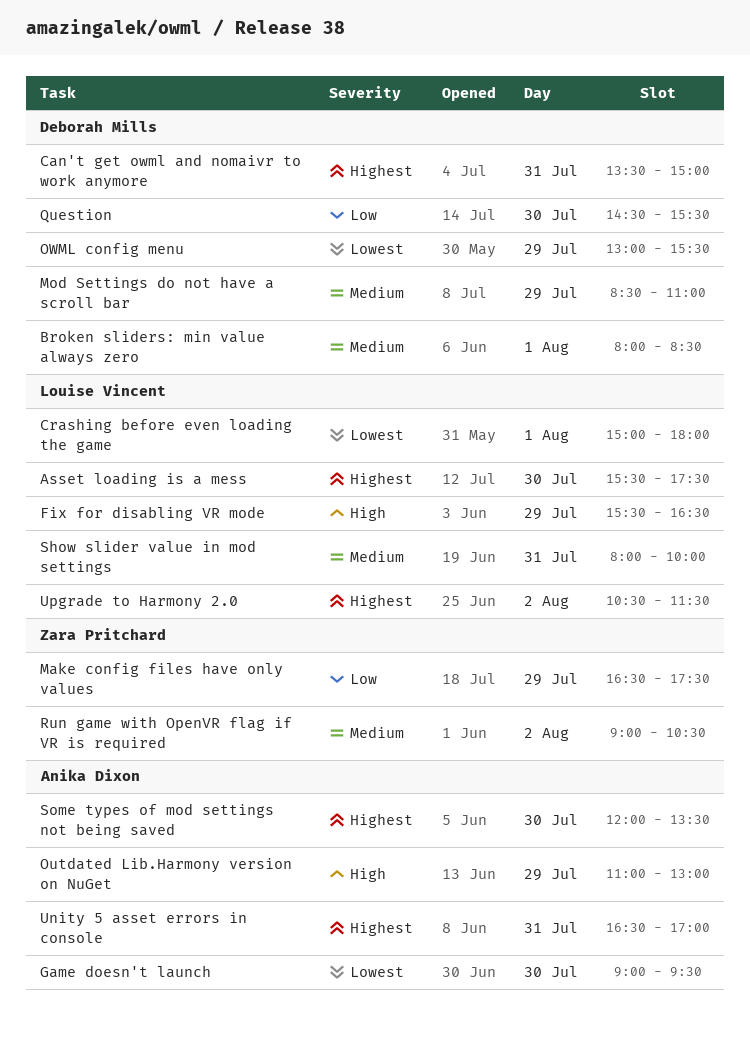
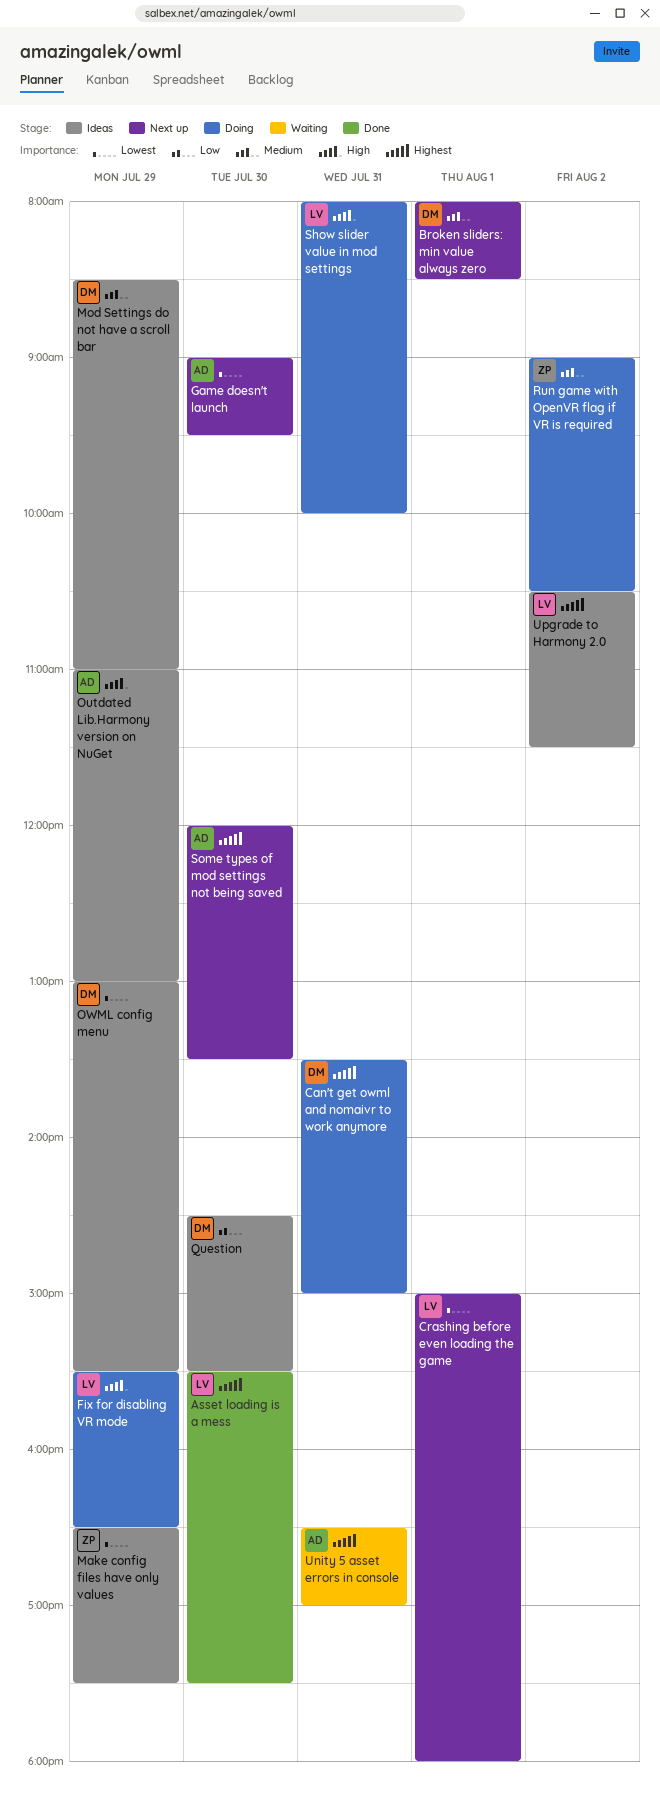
Make config files have only values, priority: Low -> Lowest
Show slider value in mod settings, priority: Medium -> High

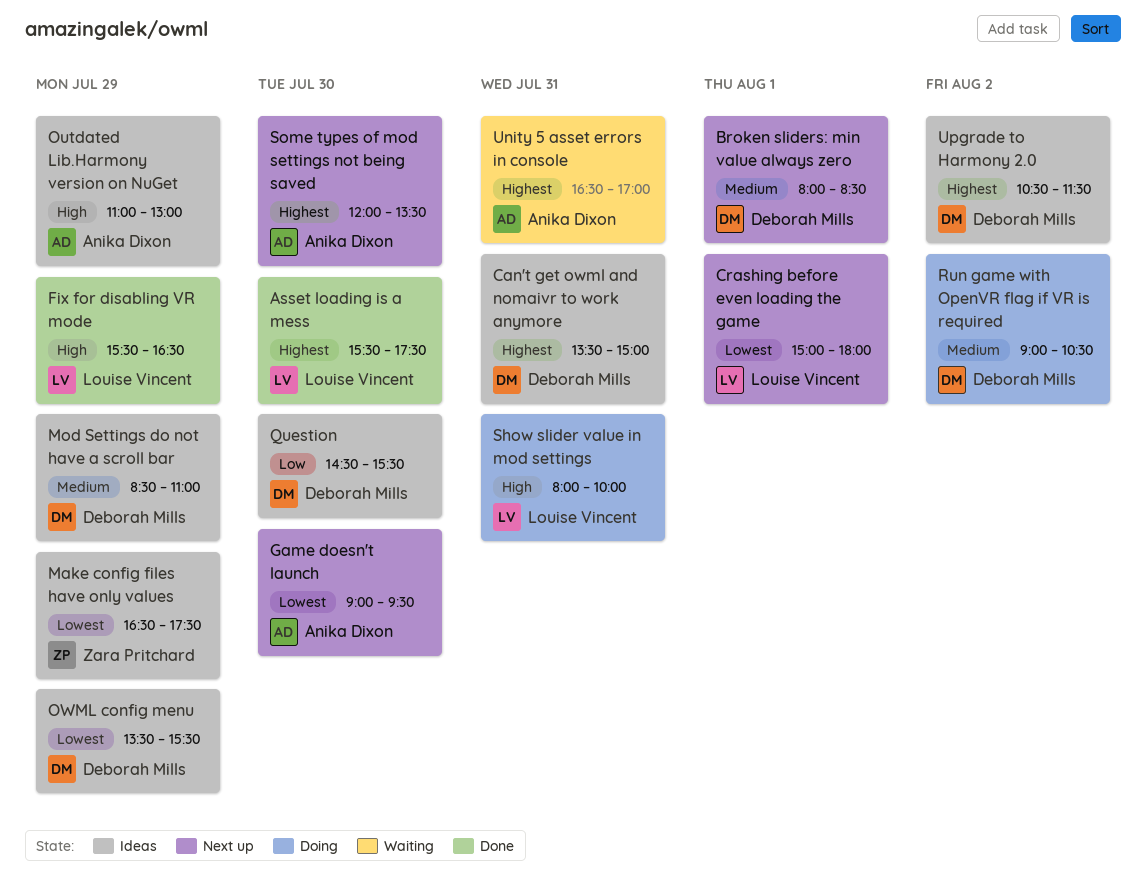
Can't get owml and nomaivr to work anymore, status: Doing -> Ideas
Fix for disabling VR mode, status: Doing -> Done
OWML config menu, begins: 13:00 -> 13:30
Run game with OpenVR flag if VR is required, owner: Zara Pritchard -> Deborah Mills
Upgrade to Harmony 2.0, owner: Louise Vincent -> Deborah Mills

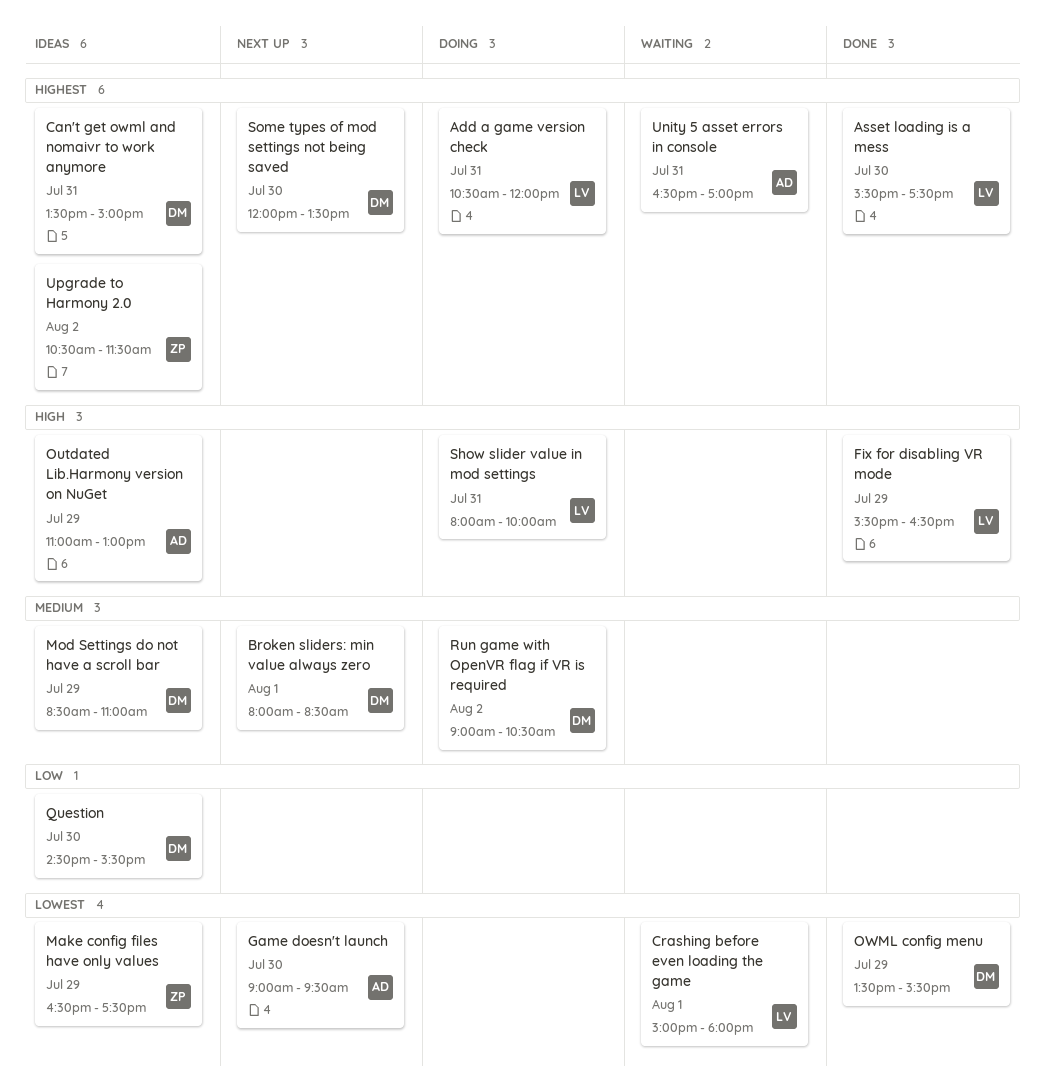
Add a game version check: none -> present
Crashing before even loading the game, status: Next up -> Waiting
OWML config menu, status: Ideas -> Done
Some types of mod settings not being saved, owner: Anika Dixon -> Deborah Mills
Upgrade to Harmony 2.0, owner: Deborah Mills -> Zara Pritchard

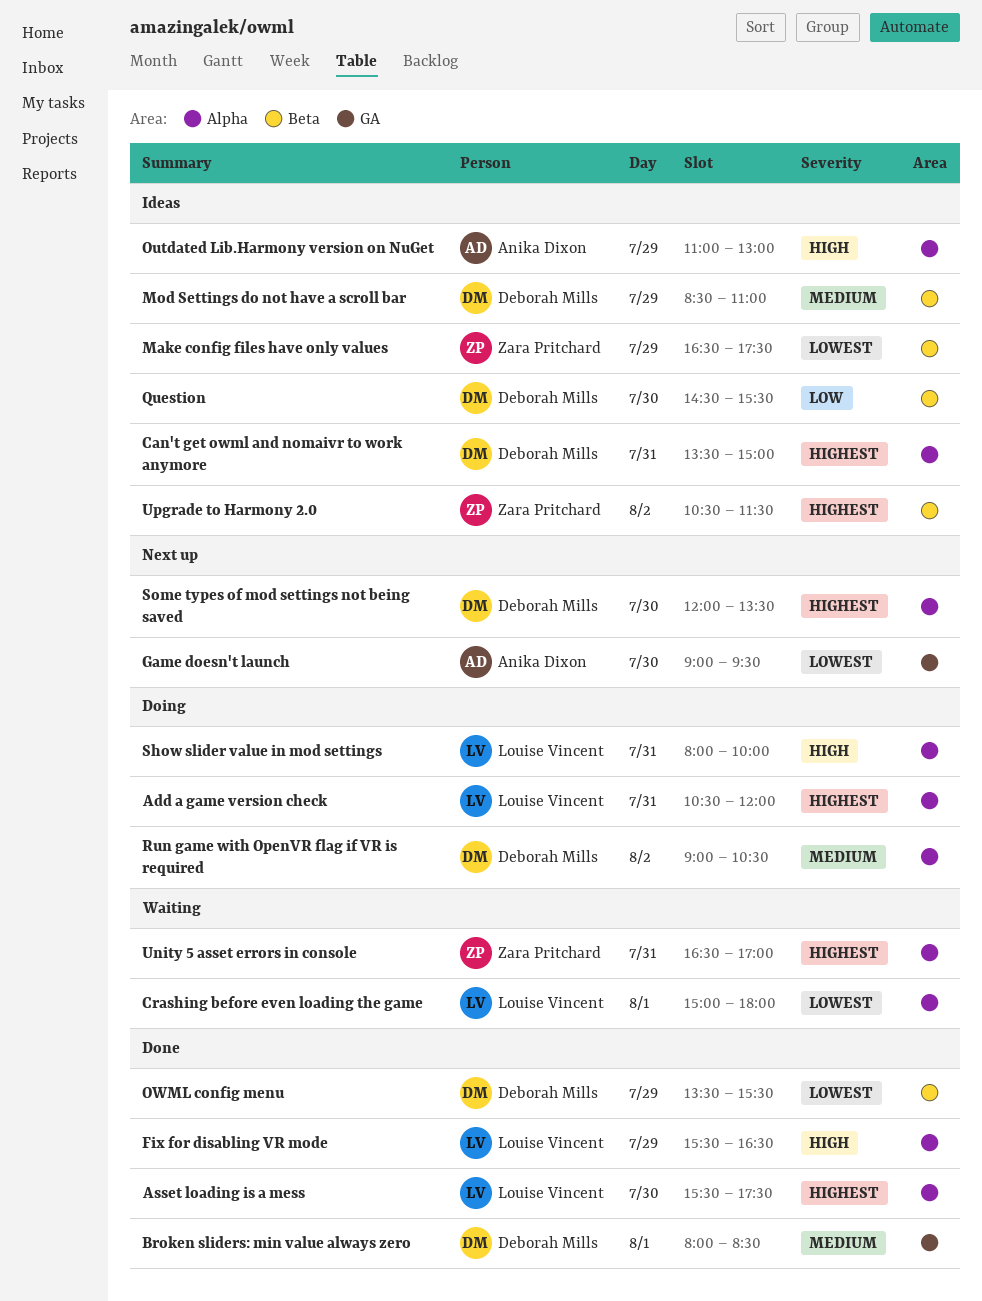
Broken sliders: min value always zero, status: Next up -> Done
Unity 5 asset errors in console, owner: Anika Dixon -> Zara Pritchard

